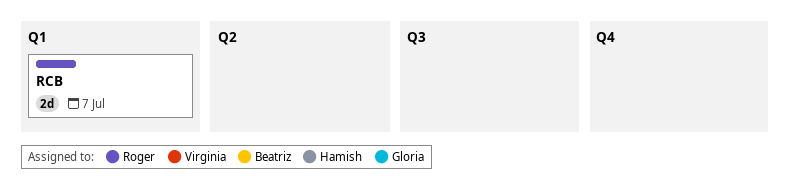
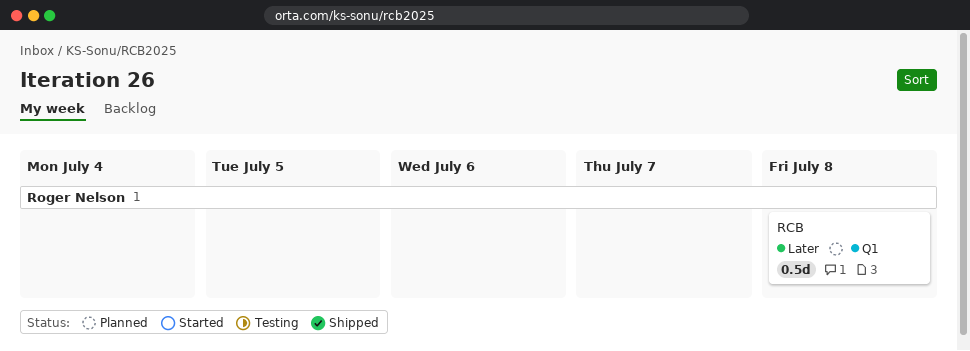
RCB, estimate: 2d -> 0.5d
RCB, due: Jul 7 -> Jul 8

